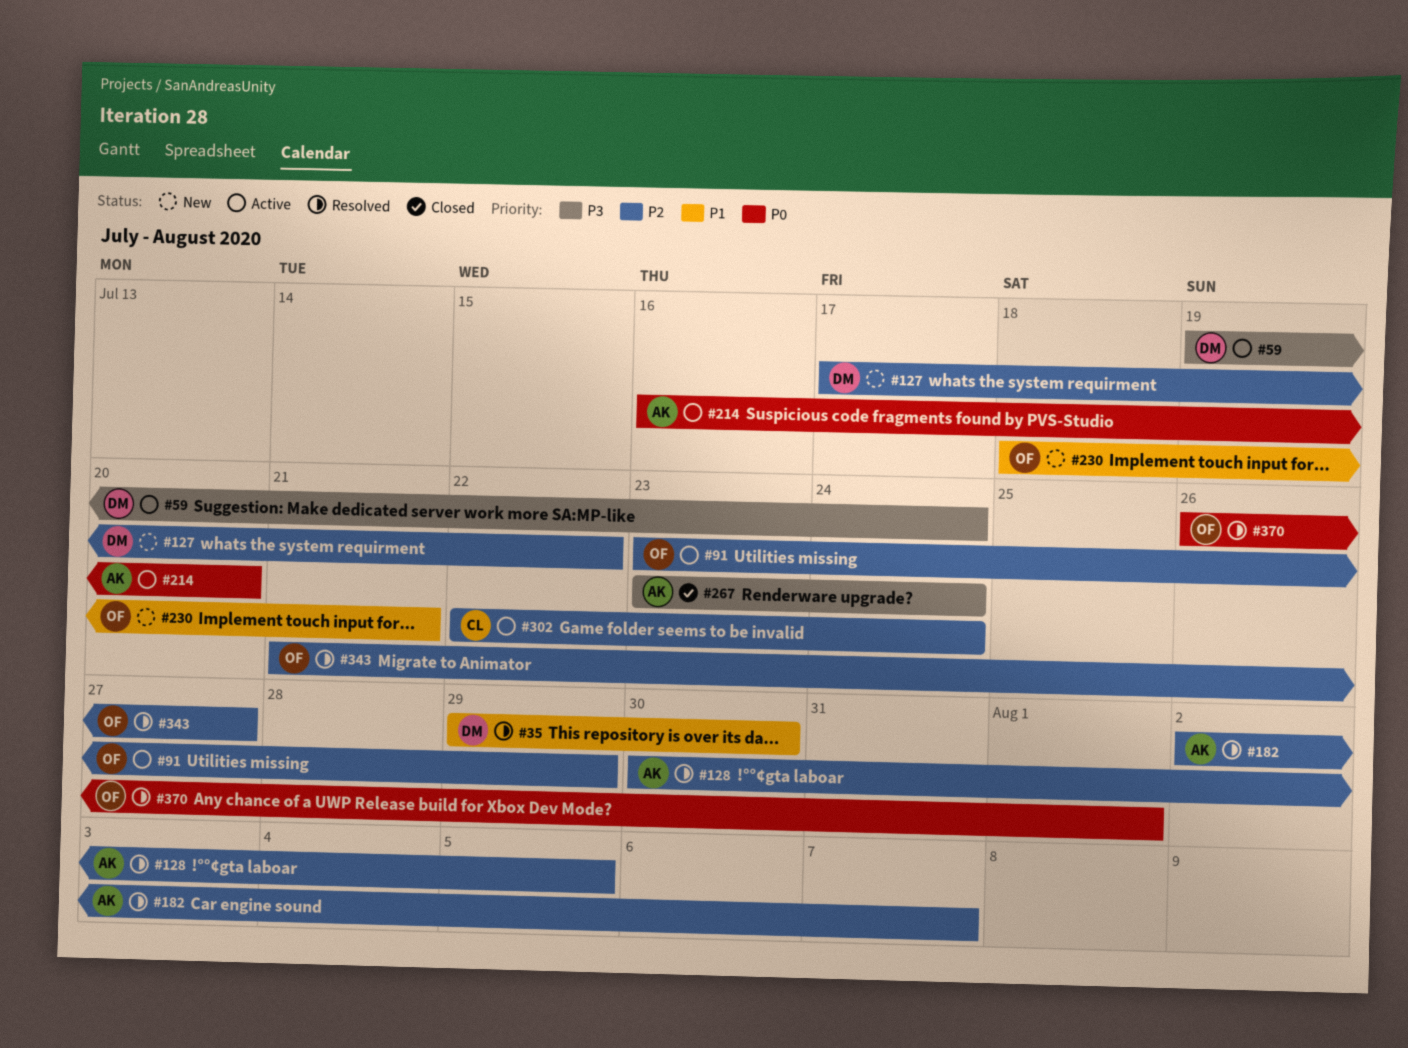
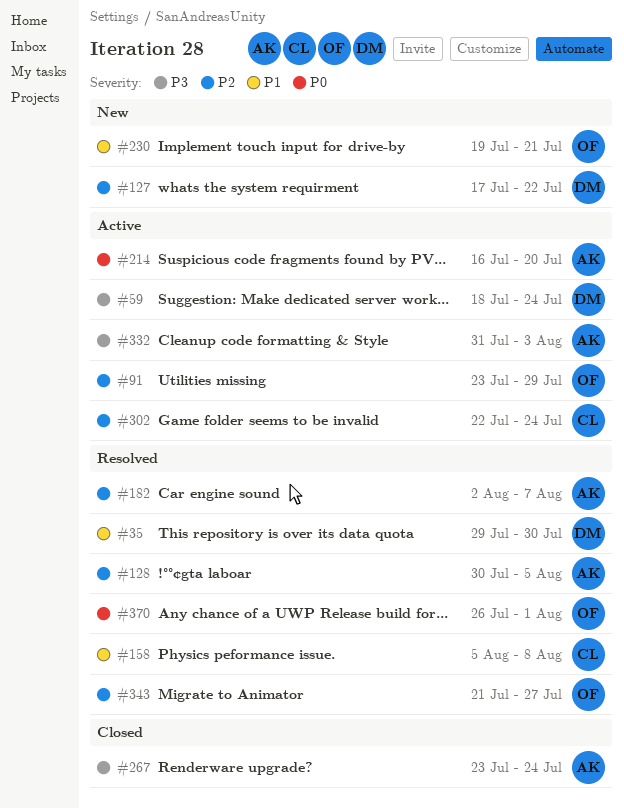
#59, start: Jul 19 -> Jul 18
#158: none -> present
#230, start: Jul 18 -> Jul 19
#332: none -> present

